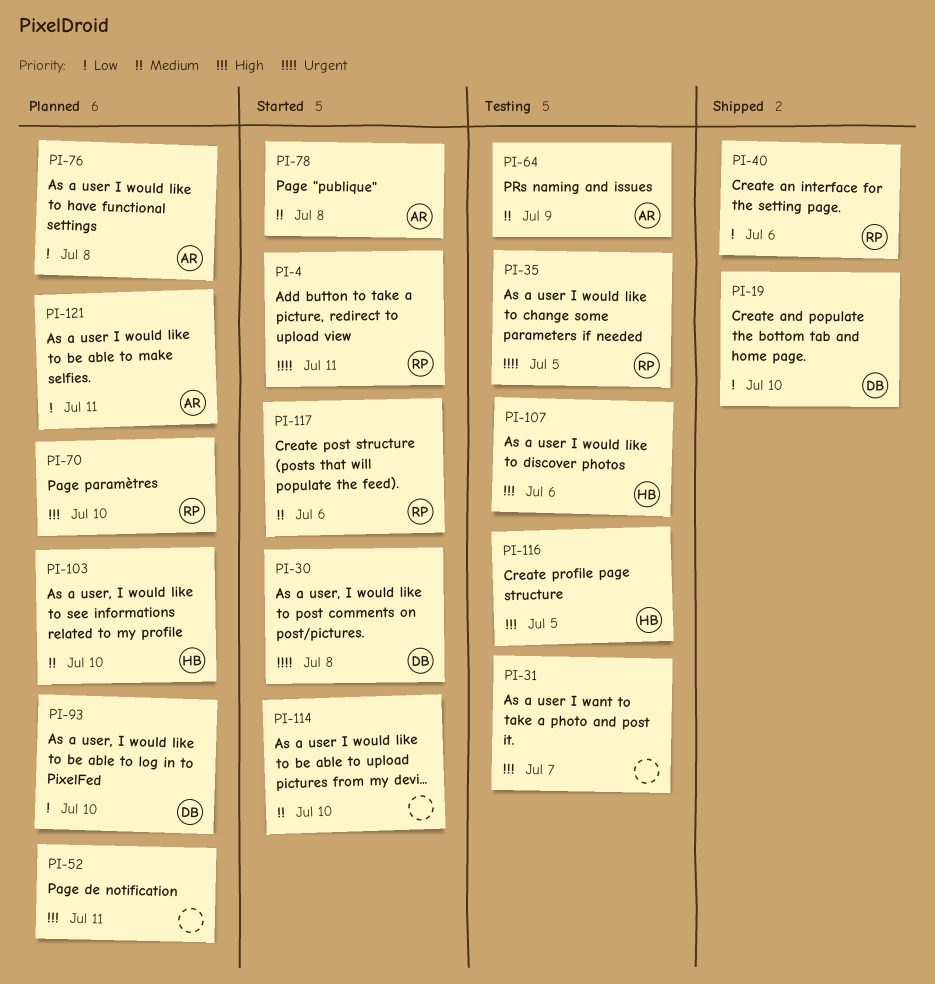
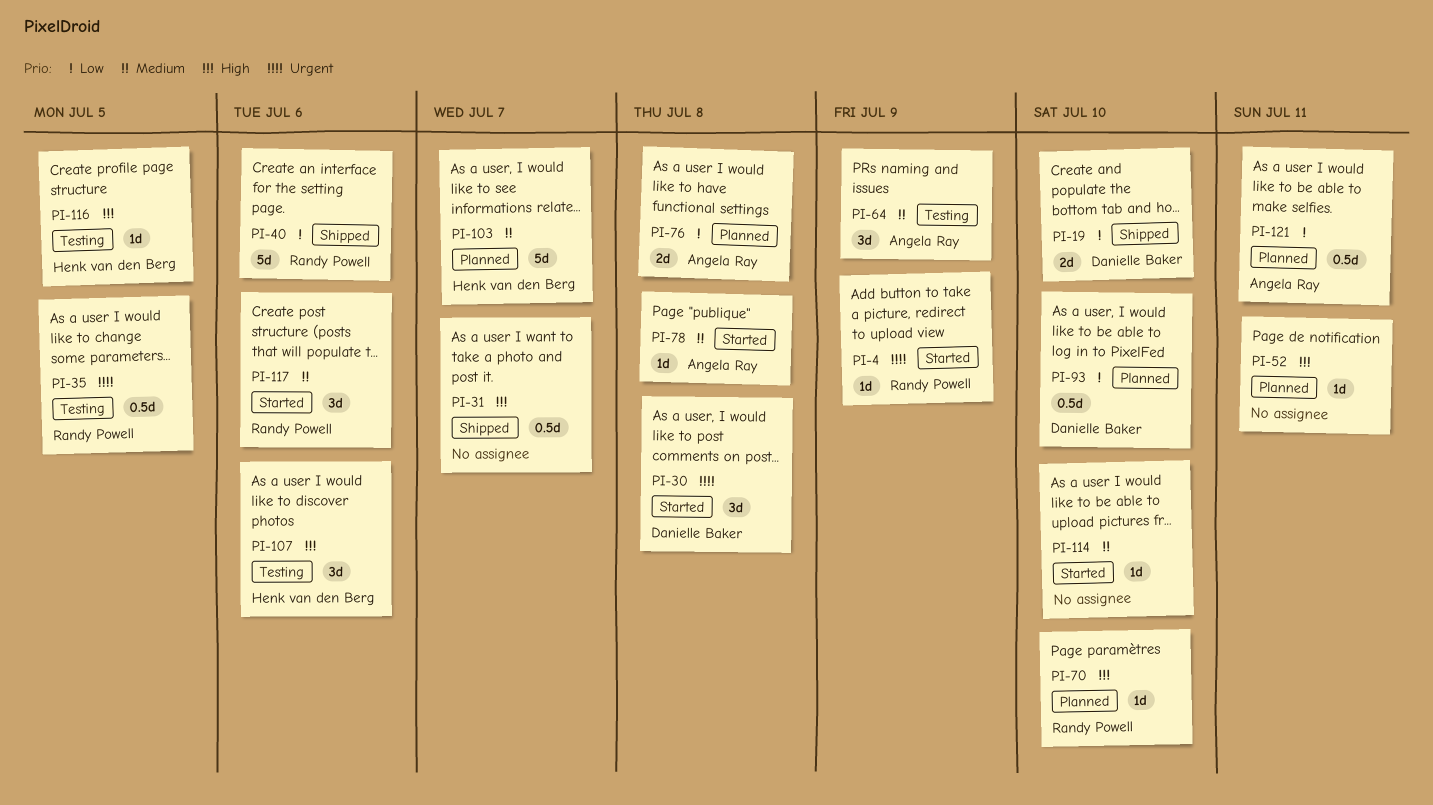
PI-4, due: Jul 11 -> Jul 9
PI-31, status: Testing -> Shipped
PI-103, due: Jul 10 -> Jul 7

